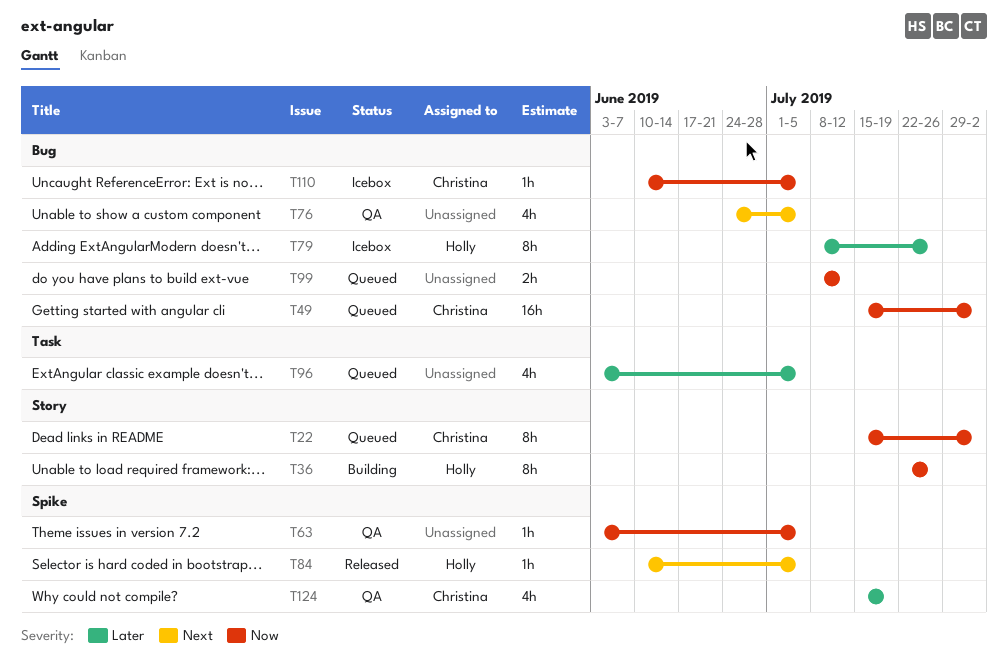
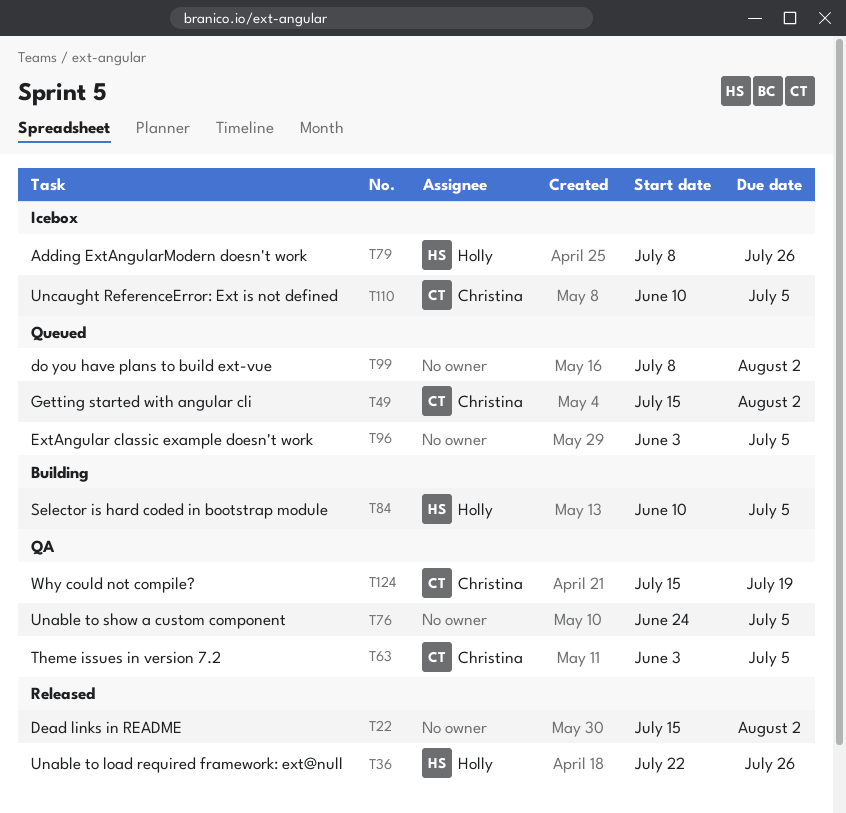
T22, status: Queued -> Released
T22, owner: Christina -> none
T36, status: Building -> Released
T63, owner: none -> Christina
T84, status: Released -> Building
T99, due: Jul 12 -> Aug 2

